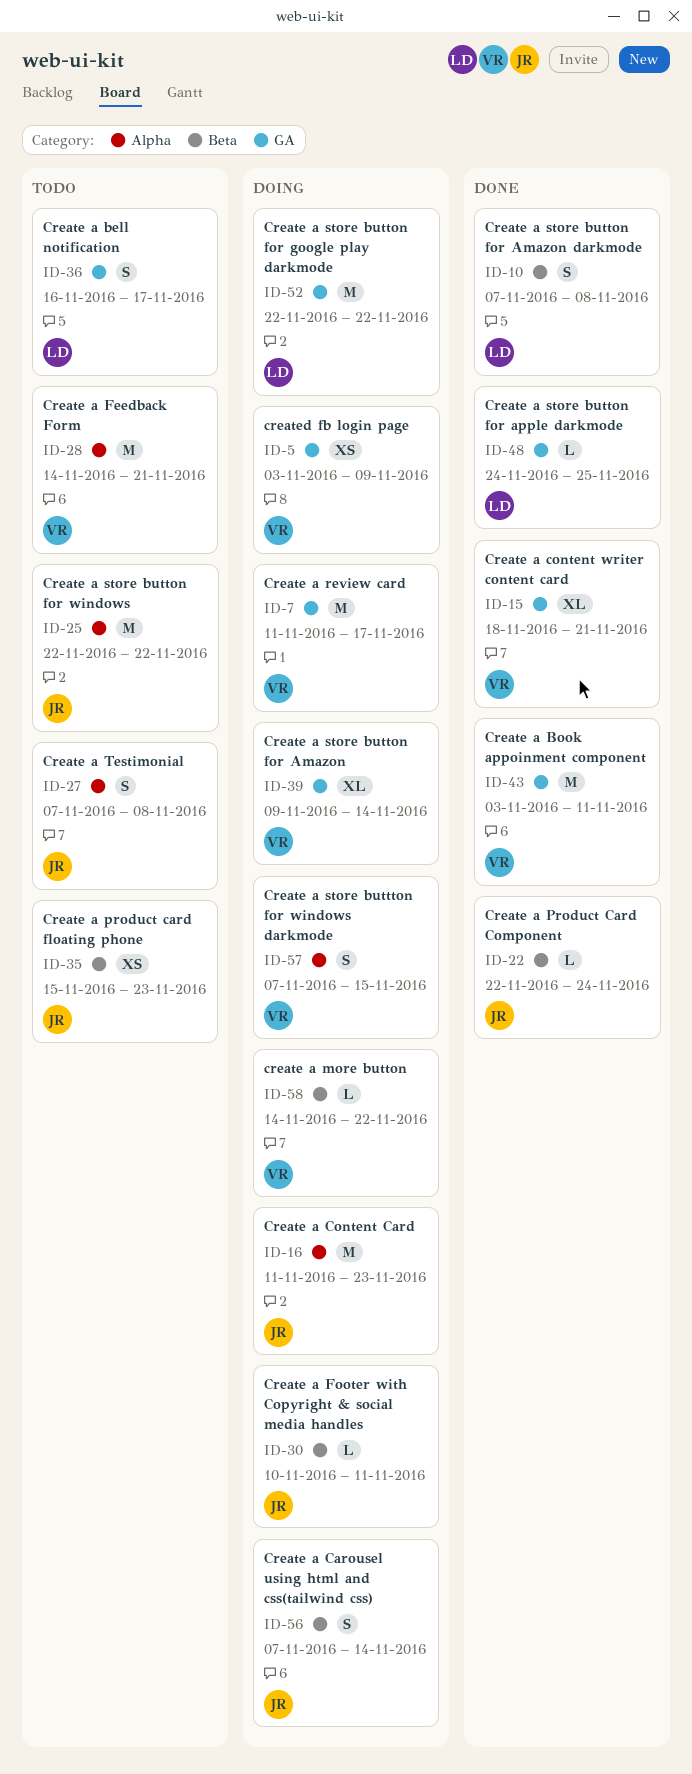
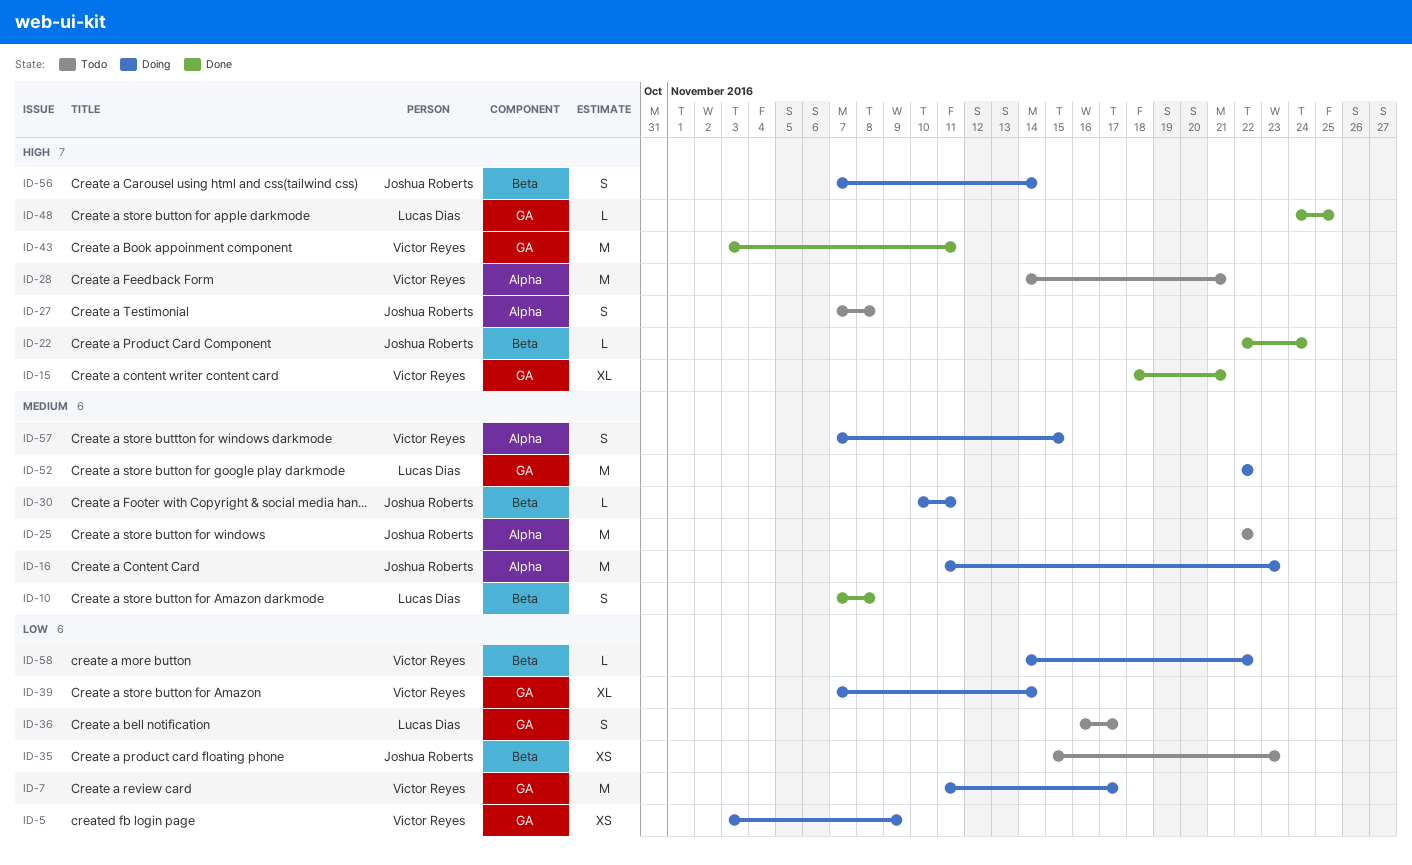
ID-39, start: Nov 9 -> Nov 7

